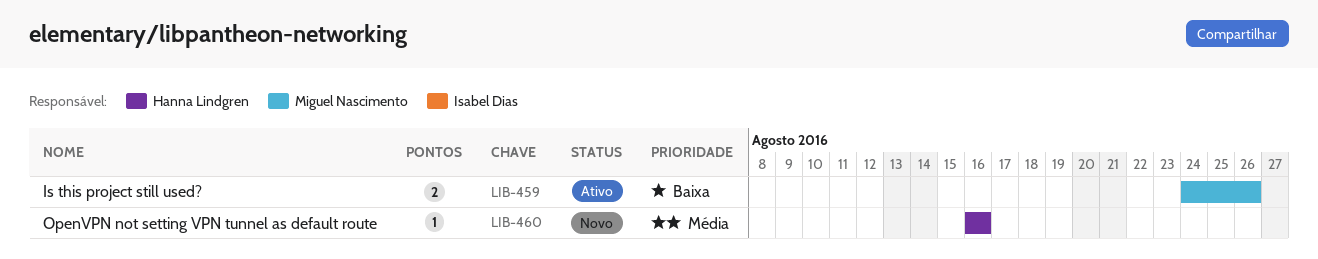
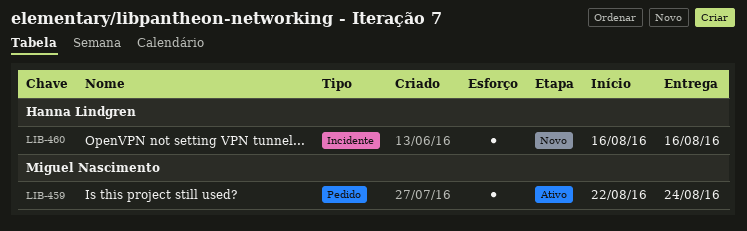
LIB-459, estimate: 2 -> 1
LIB-459, start: Aug 24 -> Aug 22
LIB-459, due: Aug 26 -> Aug 24

